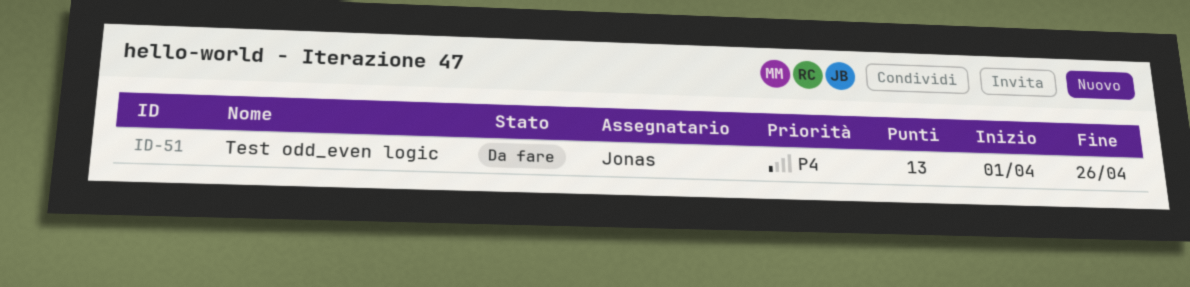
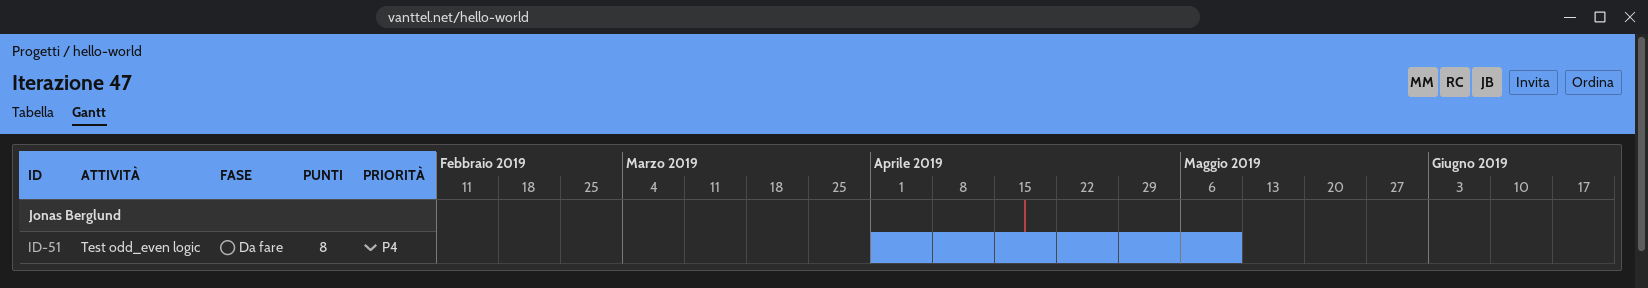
ID-51, estimate: 13 -> 8
ID-51, due: Apr 26 -> May 10

